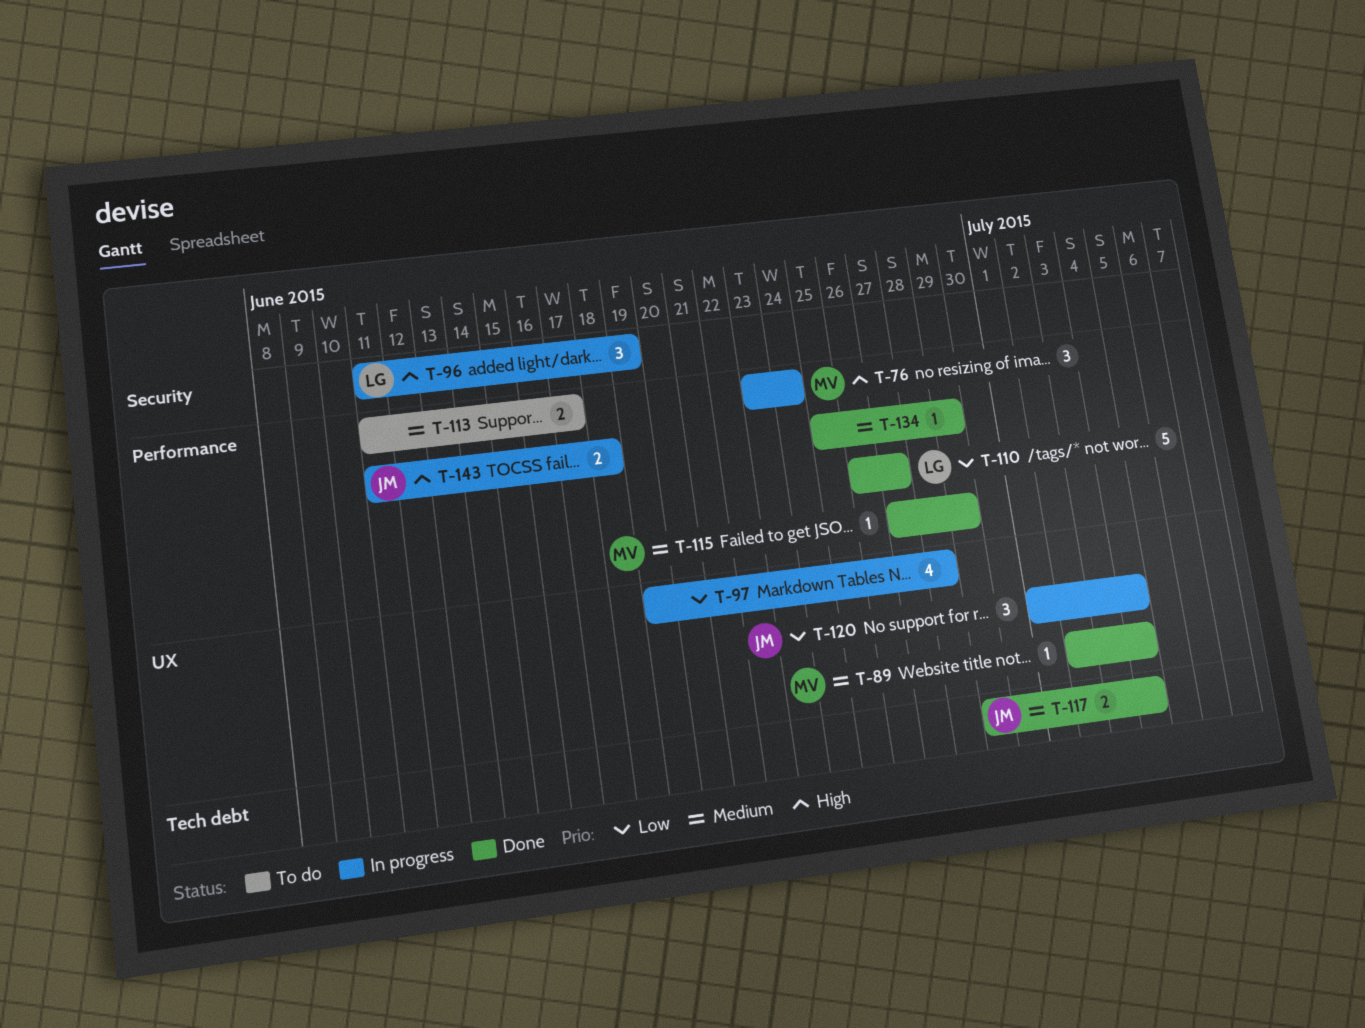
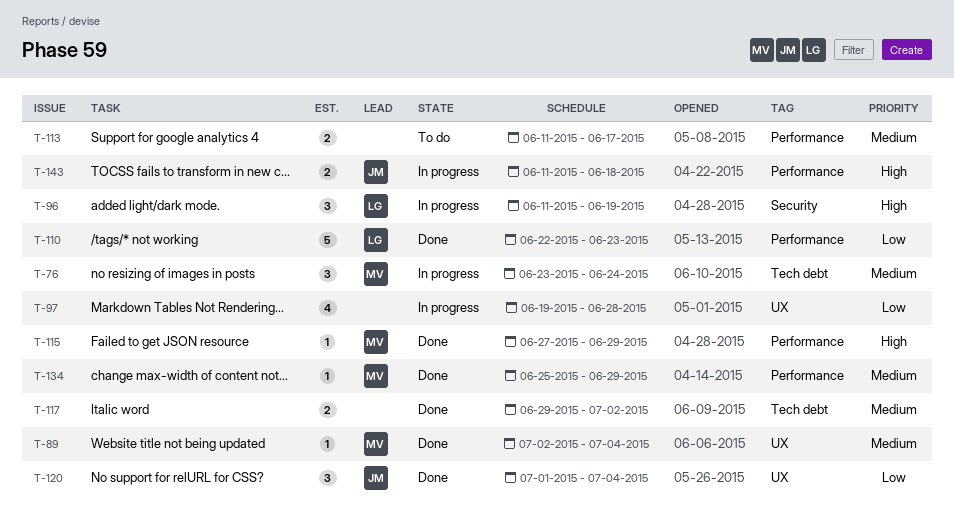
T-76, priority: High -> Medium
T-76, label: Performance -> Tech debt
T-110, start: Jun 26 -> Jun 22
T-110, due: Jun 27 -> Jun 23
T-115, priority: Medium -> High
T-117, owner: JM -> none
T-117, due: Jul 4 -> Jul 2
T-120, status: In progress -> Done
T-134, owner: none -> MV

